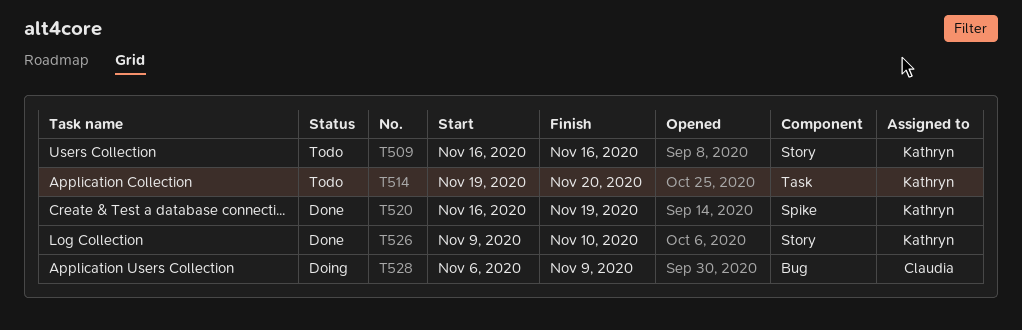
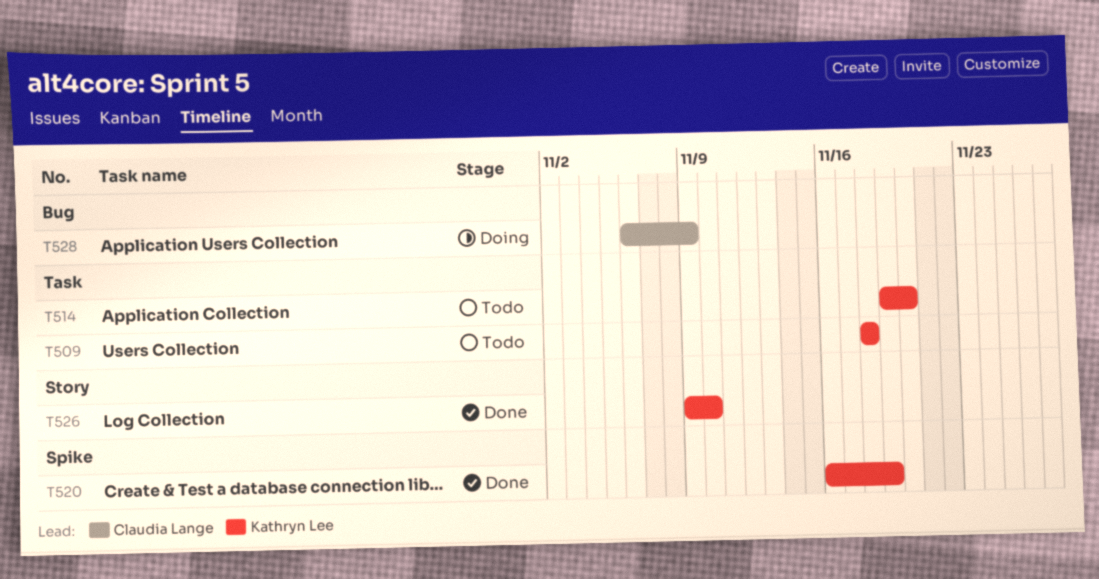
T509, label: Story -> Task
T509, start: Nov 16 -> Nov 18
T509, due: Nov 16 -> Nov 18

